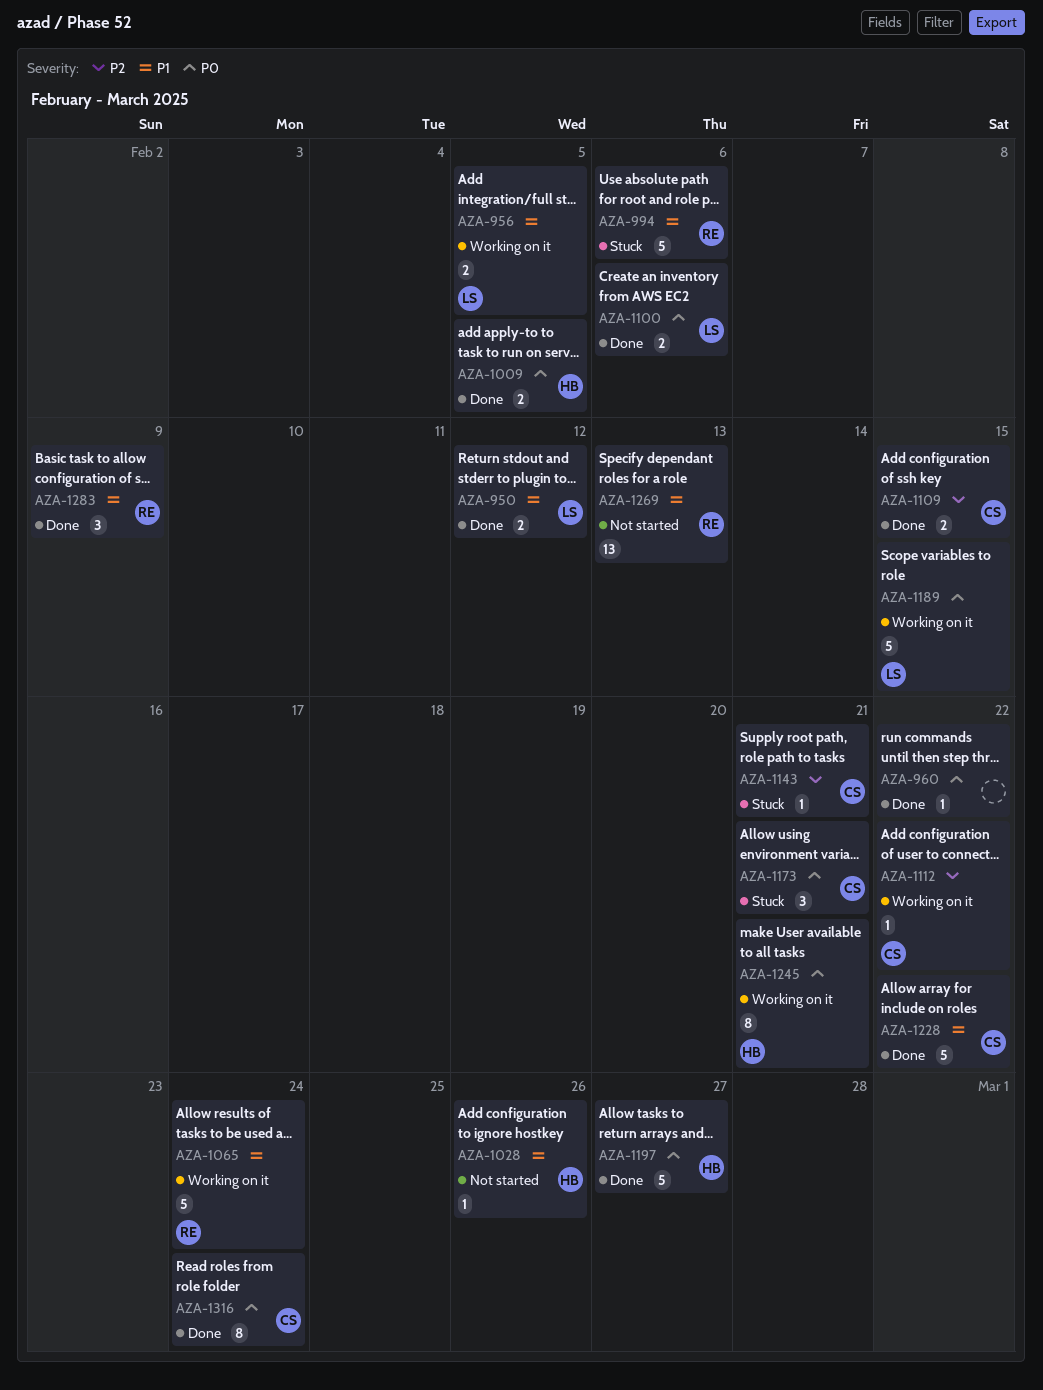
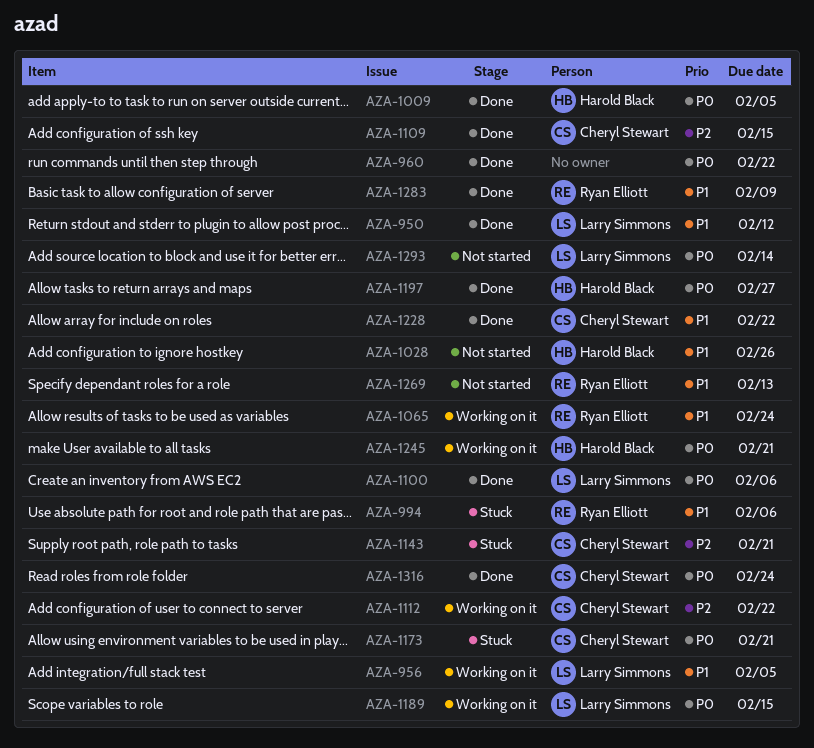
AZA-1293: none -> present

